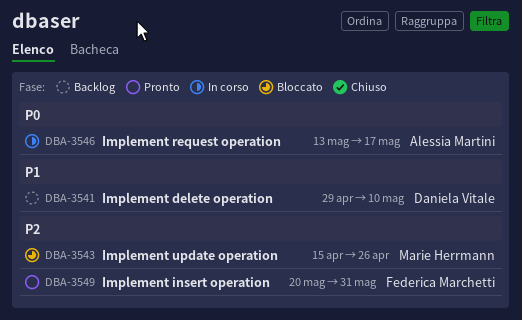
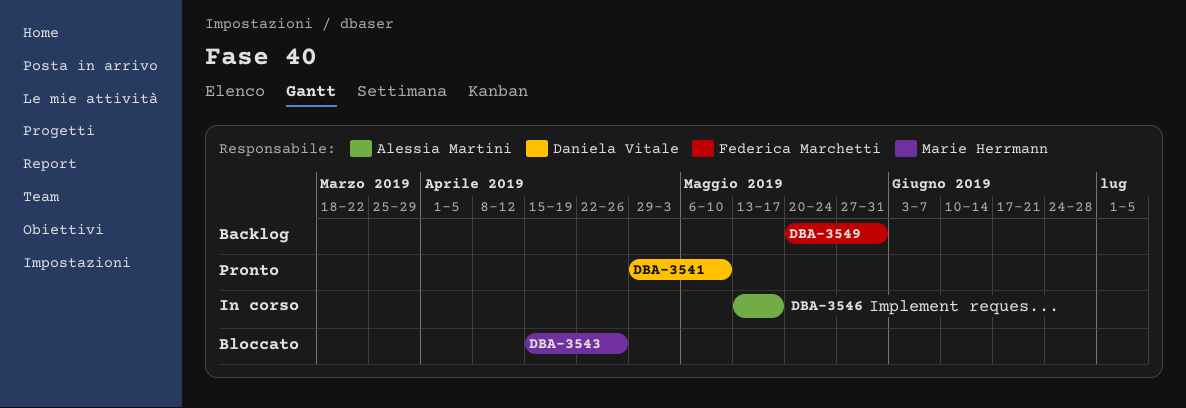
DBA-3541, status: Backlog -> Pronto
DBA-3549, status: Pronto -> Backlog

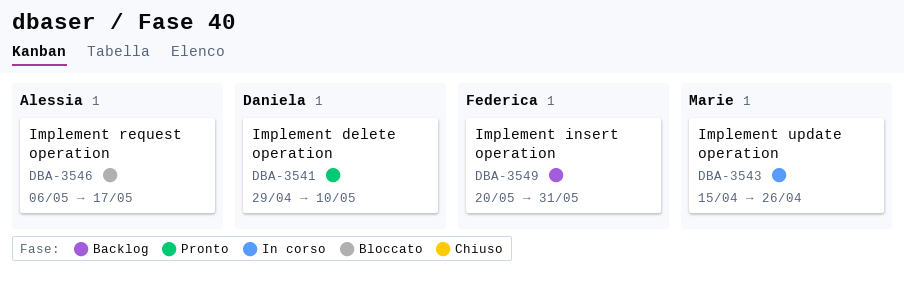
DBA-3543, status: Bloccato -> In corso
DBA-3546, status: In corso -> Bloccato
DBA-3546, start: May 13 -> May 6

